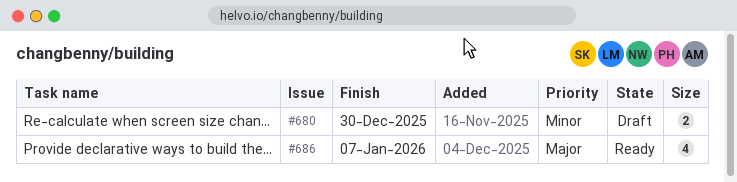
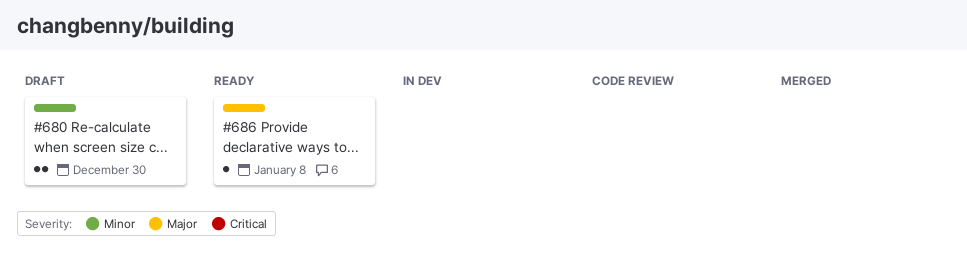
#686, estimate: 4 -> 1
#686, due: Jan 7 -> Jan 8

